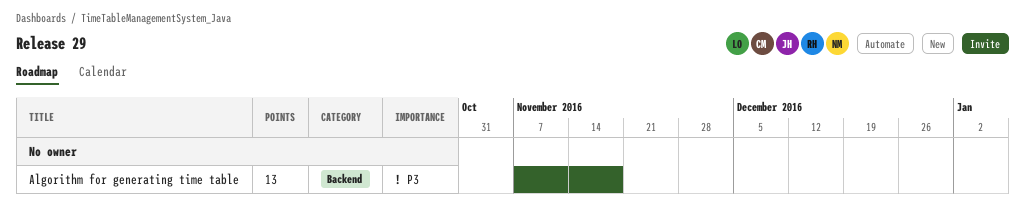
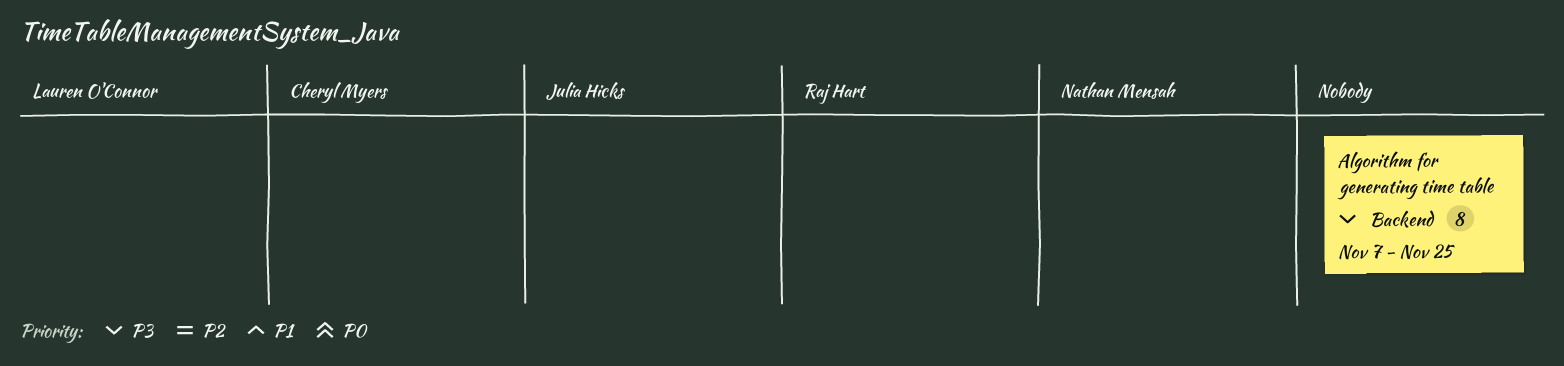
Algorithm for generating time table, estimate: 13 -> 8
Algorithm for generating time table, due: Nov 18 -> Nov 25

